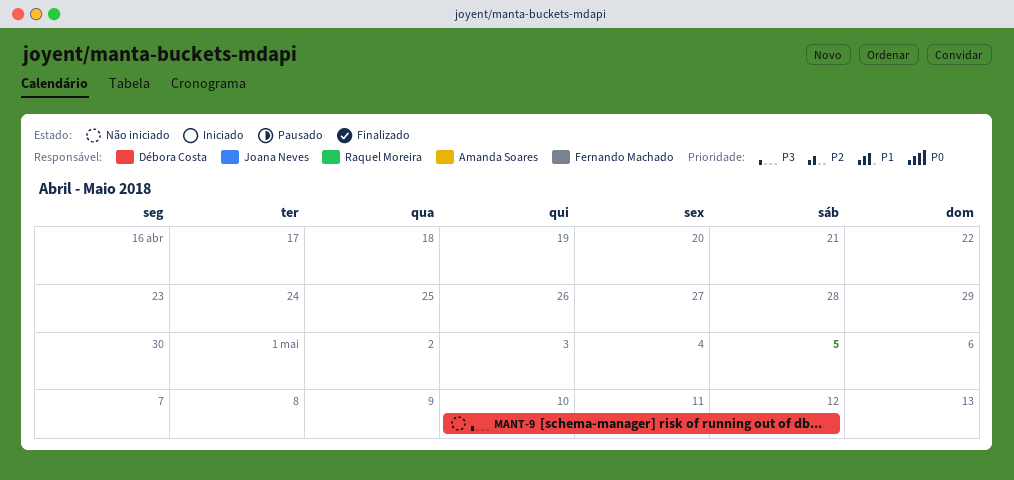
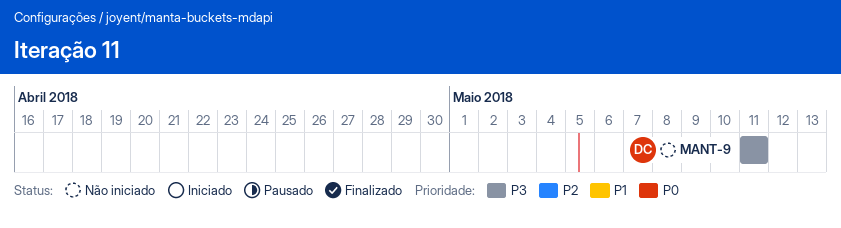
MANT-9, start: May 10 -> May 11
MANT-9, due: May 12 -> May 11

